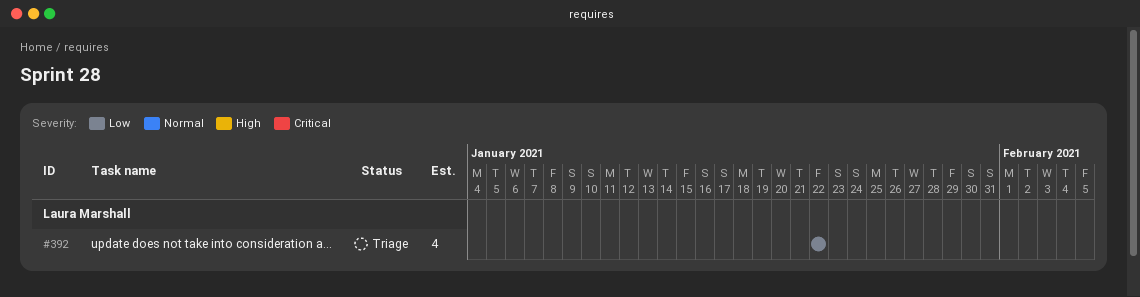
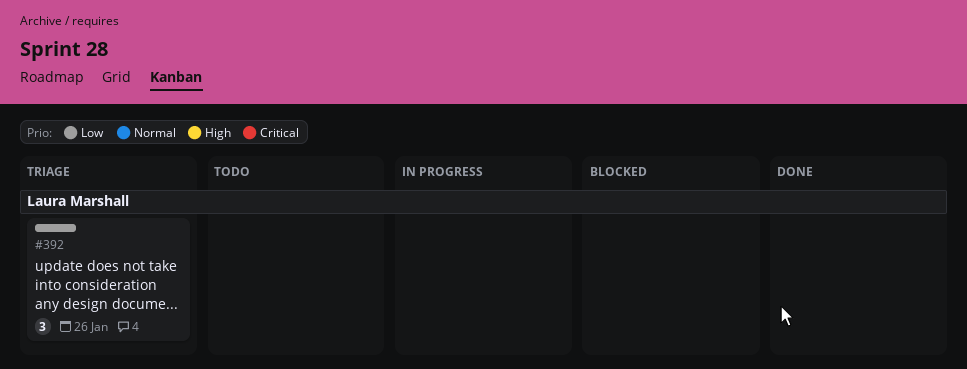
#392, estimate: 4 -> 3
#392, due: Jan 22 -> Jan 26

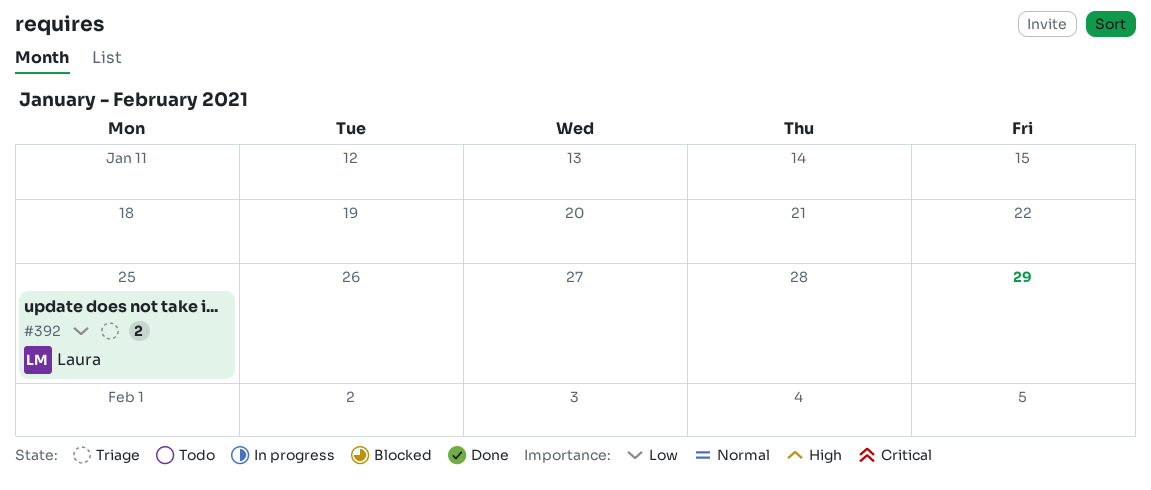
#392, estimate: 3 -> 2
#392, due: Jan 26 -> Jan 25

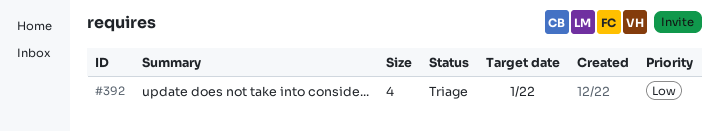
#392, estimate: 2 -> 4
#392, due: Jan 25 -> Jan 22

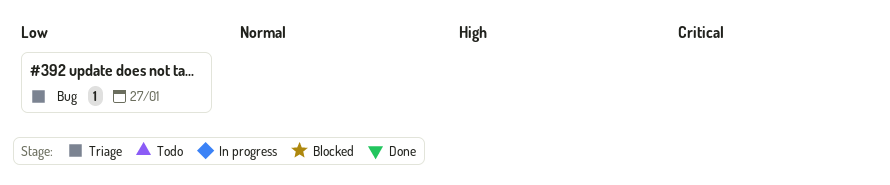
#392, estimate: 4 -> 1
#392, due: Jan 22 -> Jan 27

